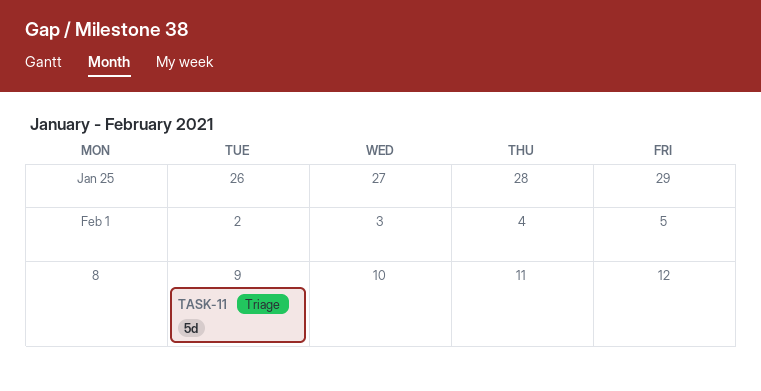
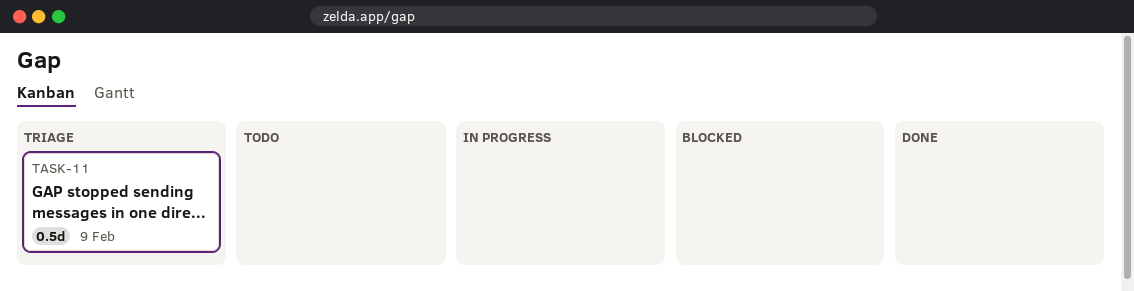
TASK-11, estimate: 5d -> 0.5d

